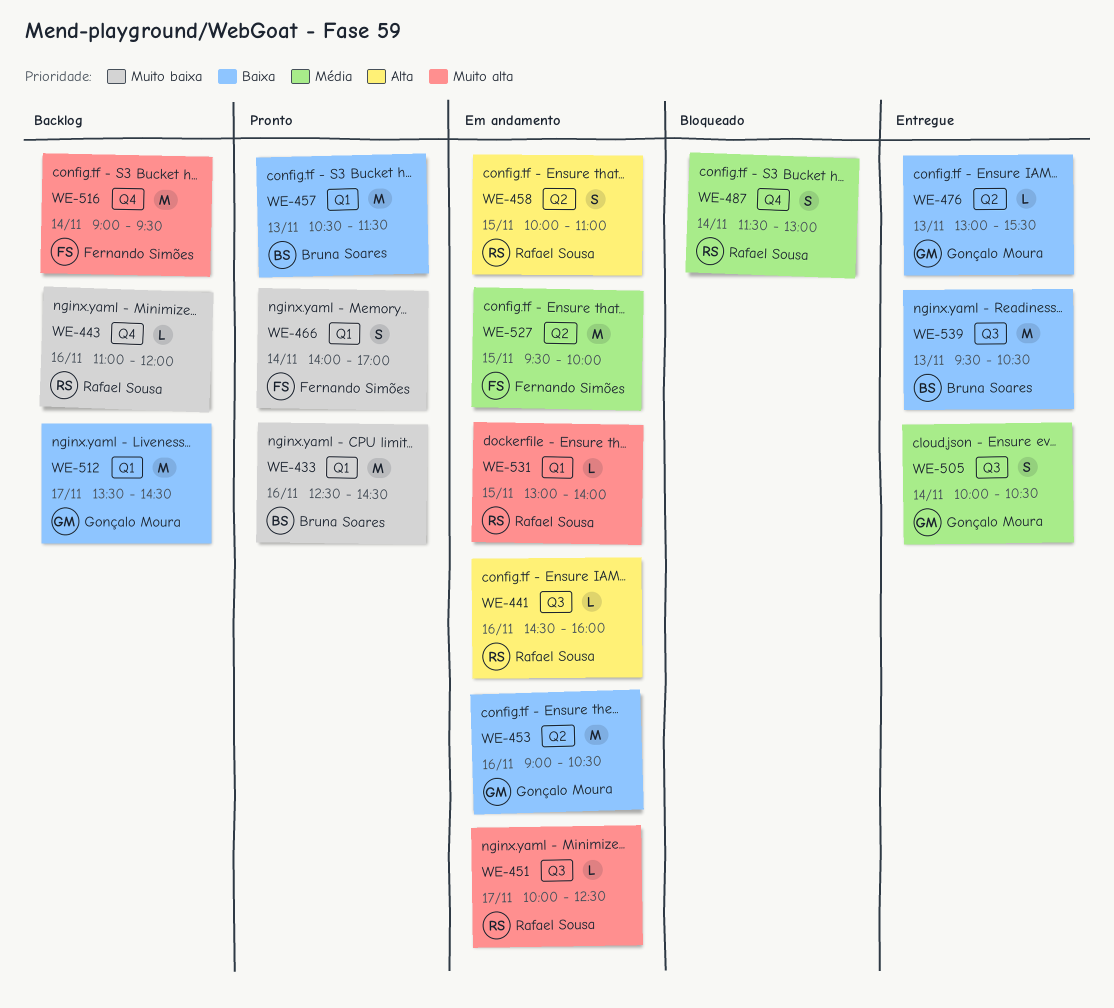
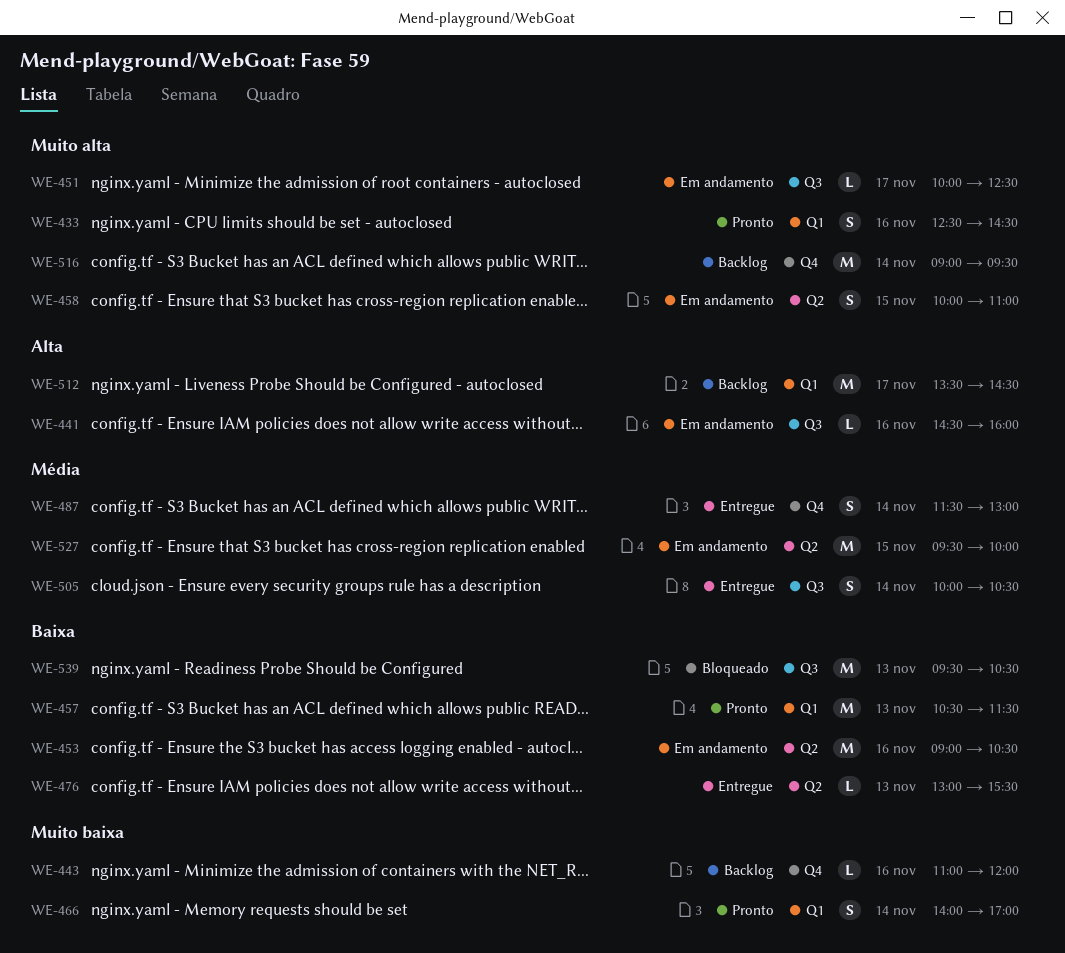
WE-433, priority: Muito baixa -> Muito alta
WE-433, estimate: M -> S
WE-458, priority: Alta -> Muito alta
WE-487, status: Bloqueado -> Entregue
WE-512, priority: Baixa -> Alta
WE-531: present -> none
WE-539, status: Entregue -> Bloqueado

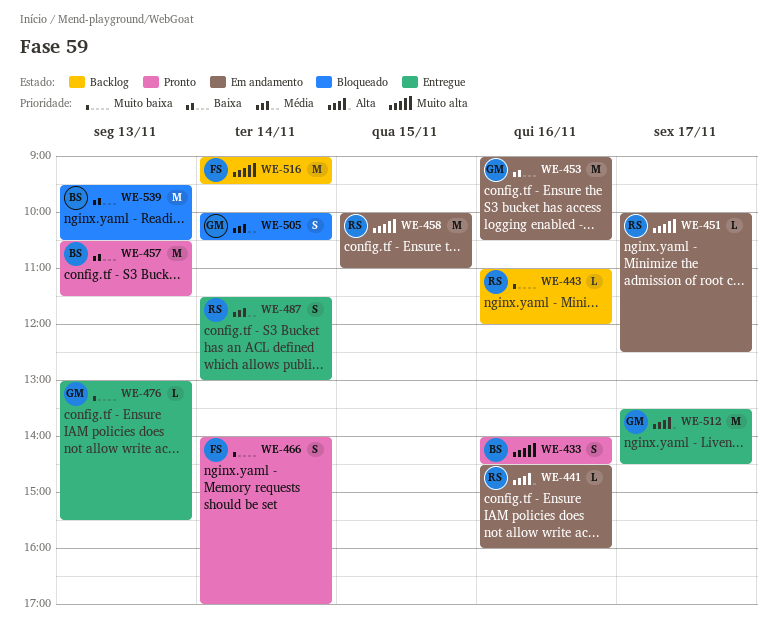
WE-433, begins: 12:30 -> 14:00
WE-458, estimate: S -> M
WE-476, priority: Baixa -> Muito baixa
WE-505, status: Entregue -> Bloqueado
WE-512, status: Backlog -> Entregue
WE-527: present -> none

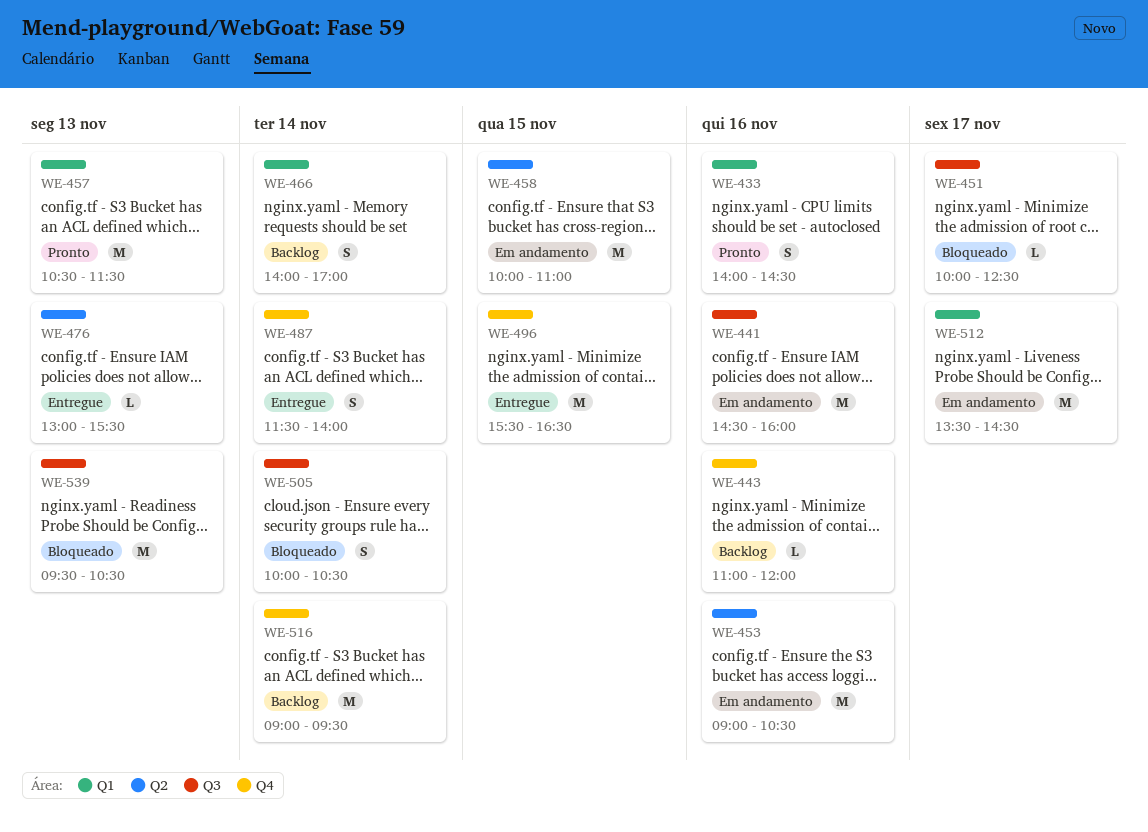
WE-441, estimate: L -> M
WE-451, status: Em andamento -> Bloqueado
WE-466, status: Pronto -> Backlog
WE-487, ends: 13:00 -> 14:00
WE-496: none -> present
WE-512, status: Entregue -> Em andamento

